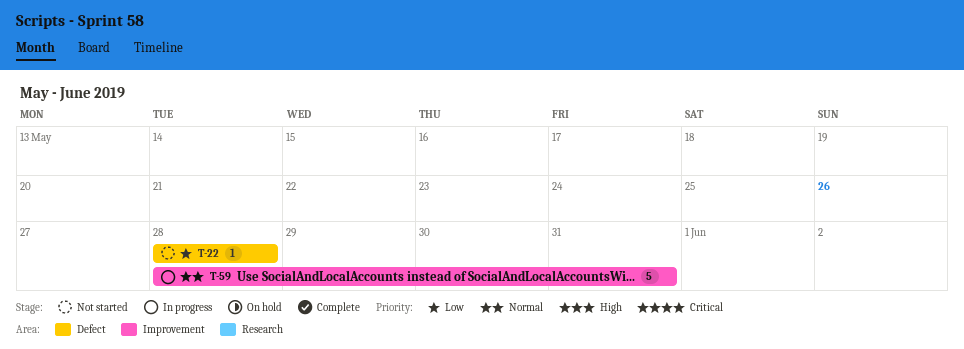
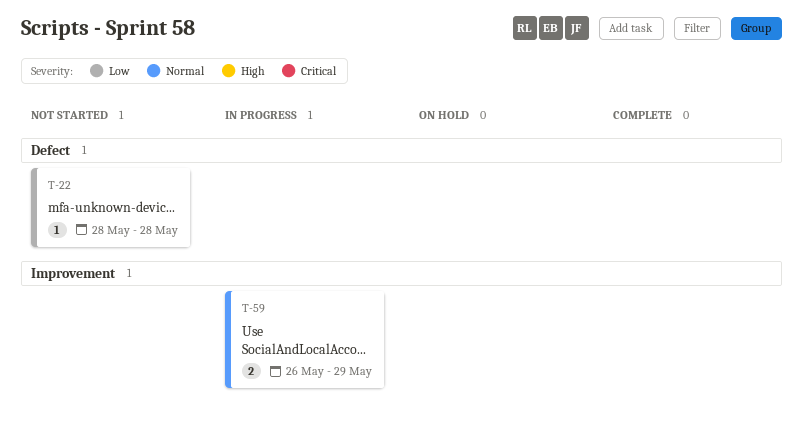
T-59, estimate: 5 -> 2
T-59, start: May 28 -> May 26
T-59, due: May 31 -> May 29

